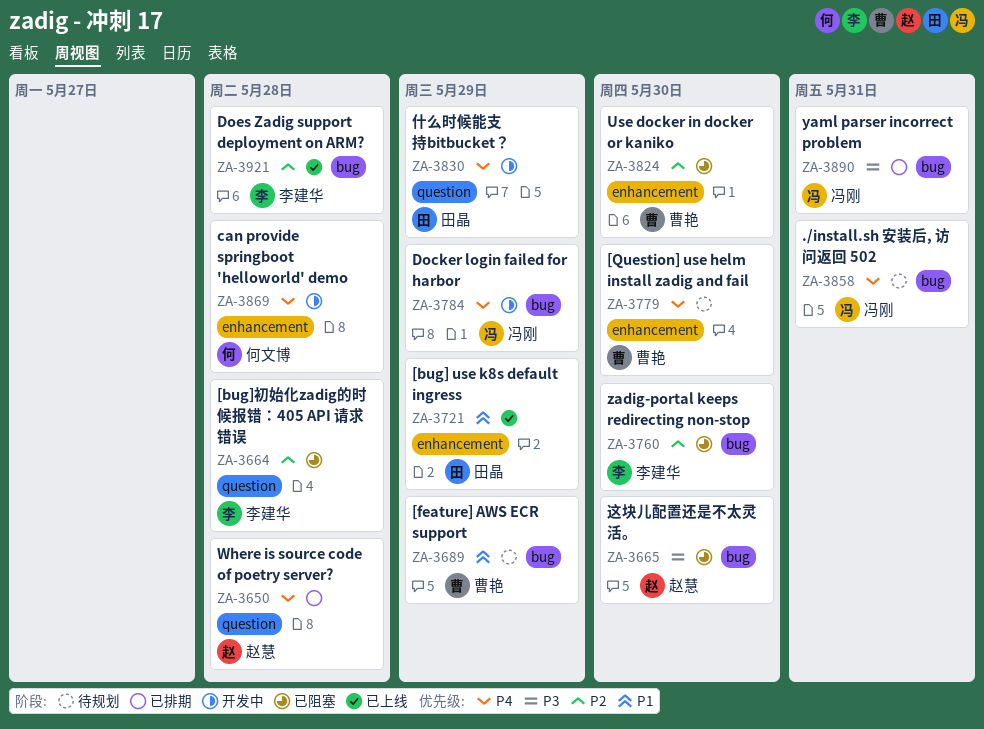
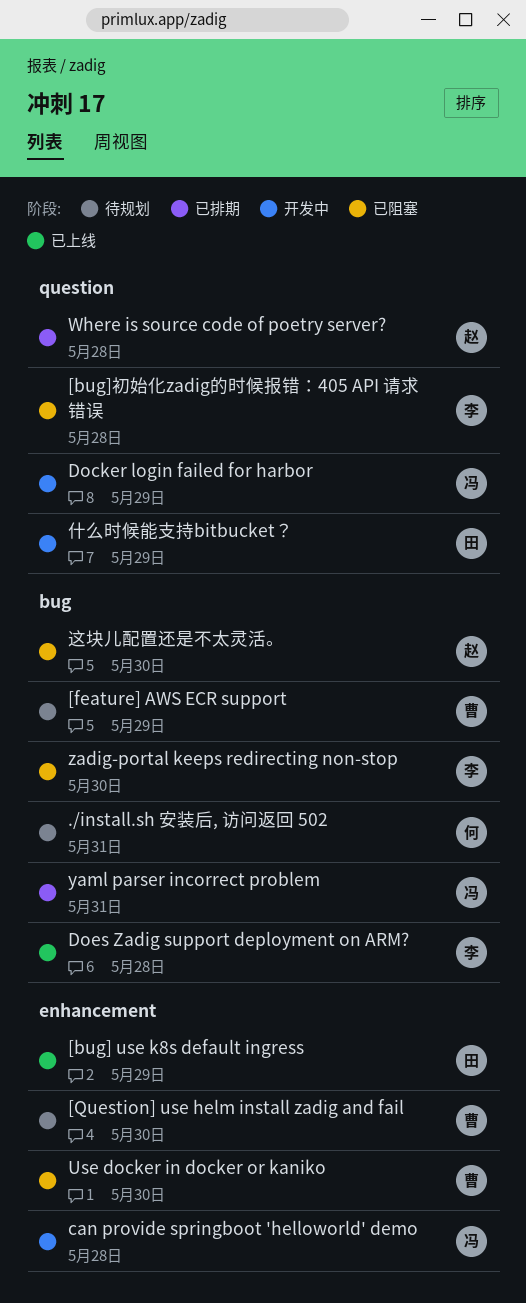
./install.sh 安装后, 访问返回 502, owner: 冯刚 -> 何文博
can provide springboot 'helloworld' demo, owner: 何文博 -> 冯刚
Docker login failed for harbor, label: bug -> question

